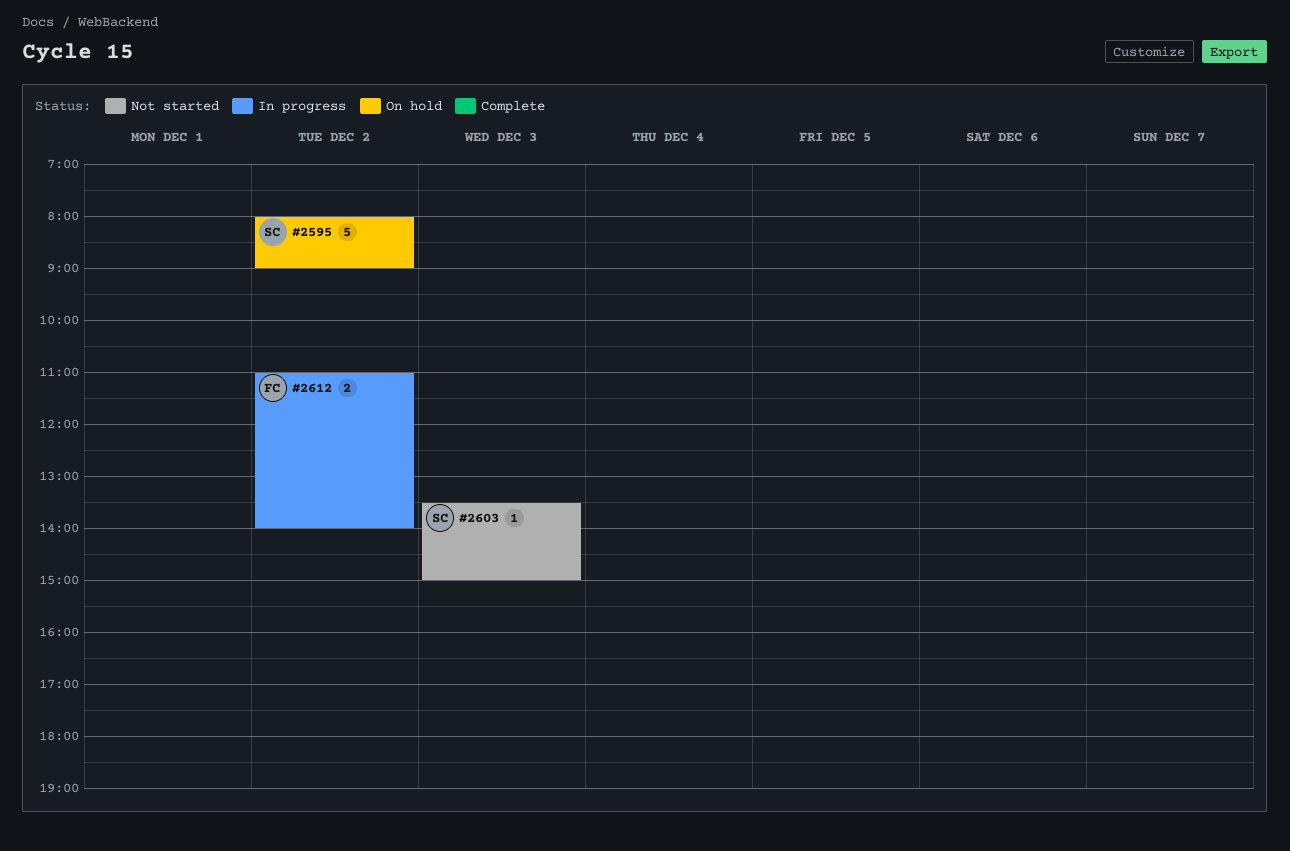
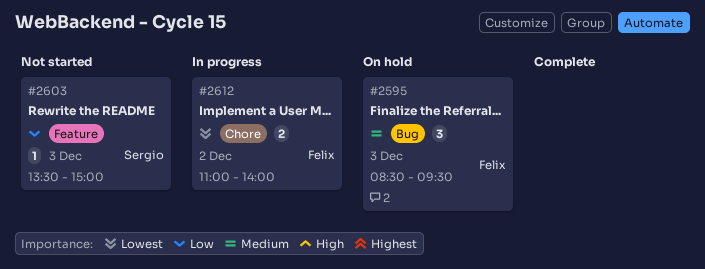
#2595, owner: Sergio -> Felix
#2595, estimate: 5 -> 3
#2595, day: Dec 2 -> Dec 3
#2595, begins: 08:00 -> 08:30
#2595, ends: 09:00 -> 09:30

